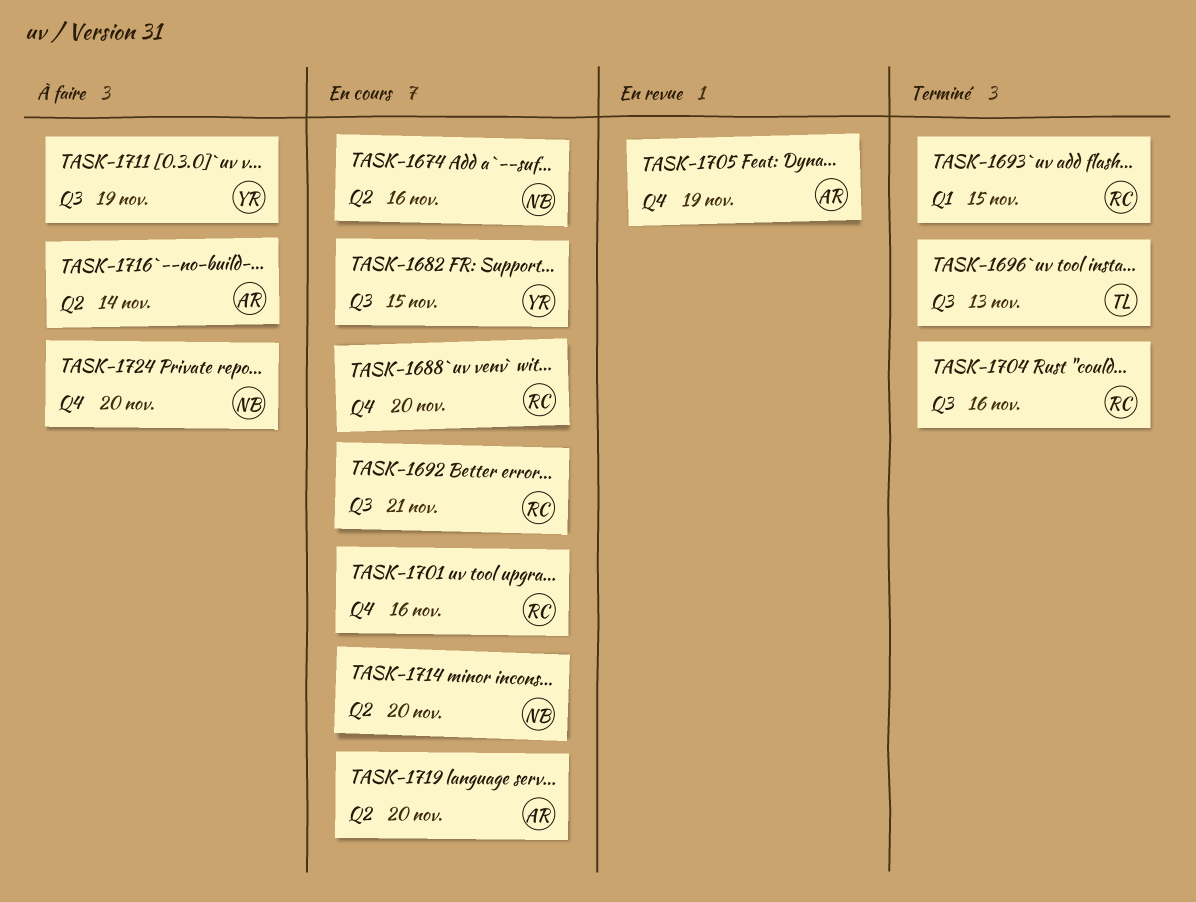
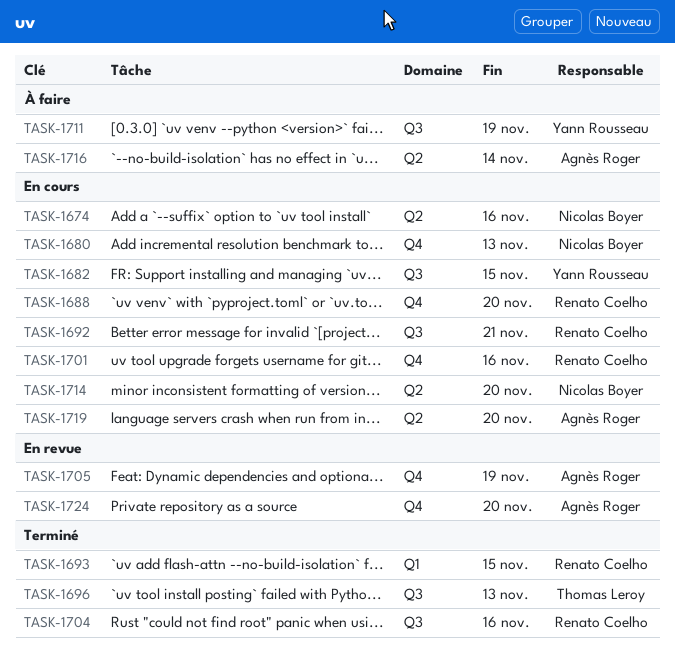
TASK-1680: none -> present
TASK-1724, status: À faire -> En revue
TASK-1724, owner: Nicolas Boyer -> Agnès Roger

